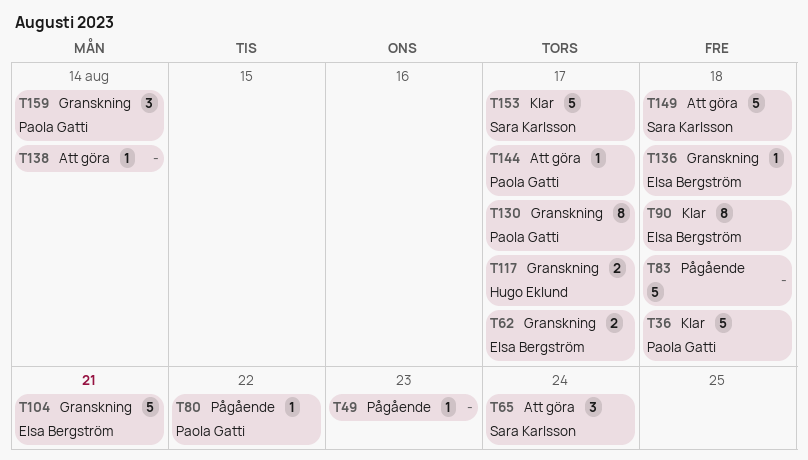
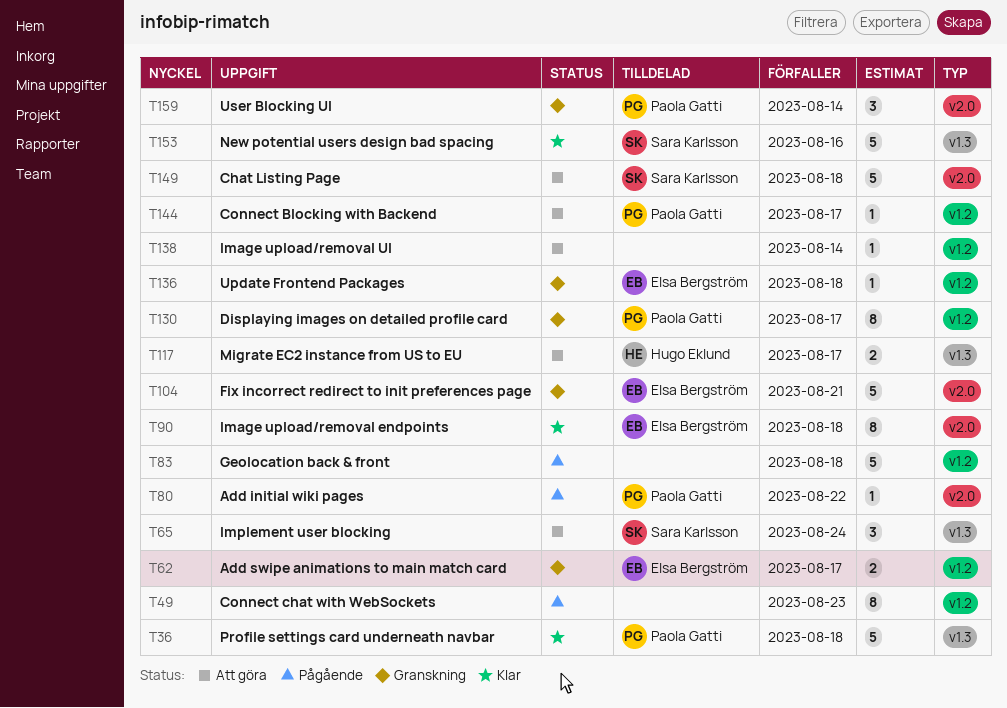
T49, estimate: 1 -> 8
T117, status: Granskning -> Att göra
T153, due: Aug 17 -> Aug 16

